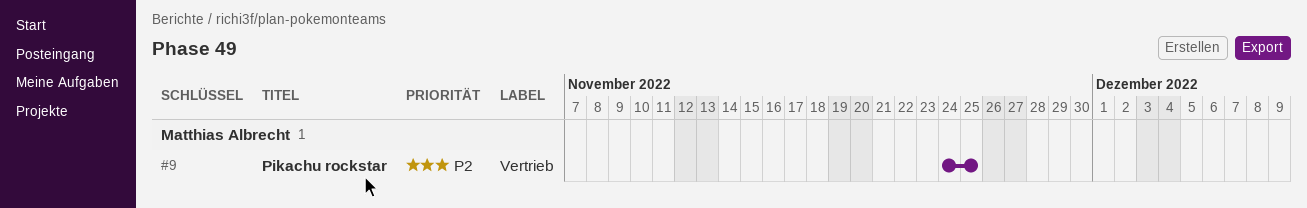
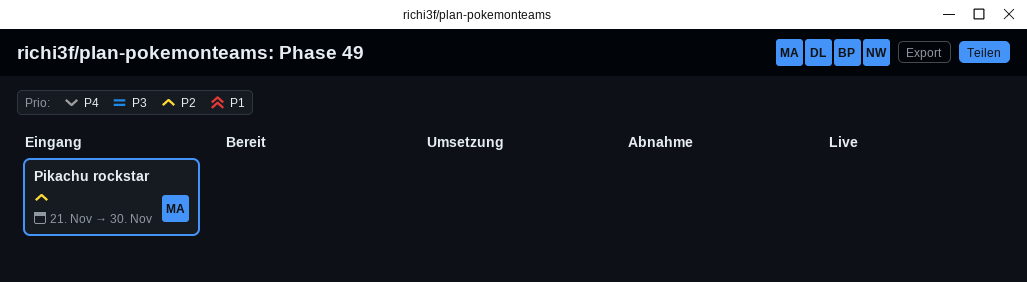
Pikachu rockstar, start: Nov 24 -> Nov 21
Pikachu rockstar, due: Nov 25 -> Nov 30

